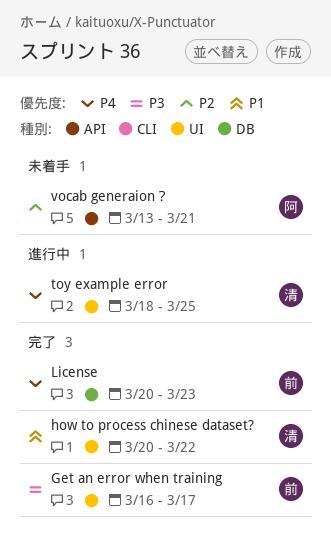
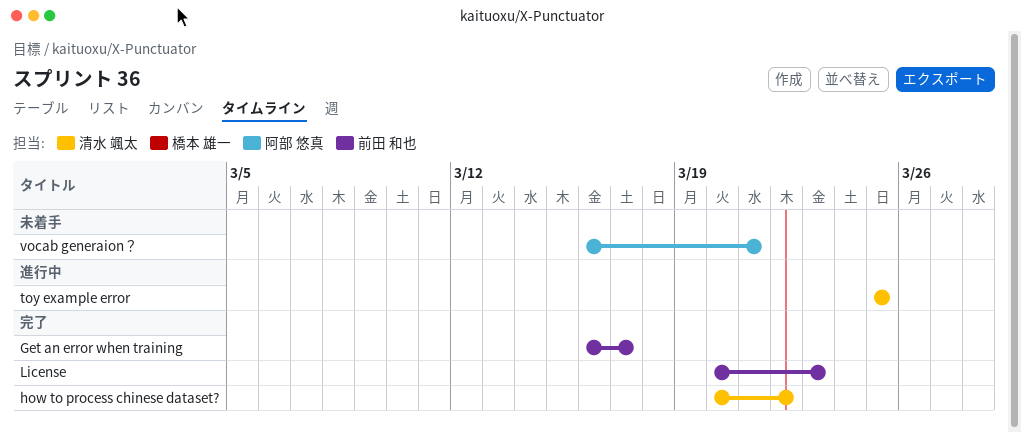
toy example error, start: Mar 18 -> Mar 25
vocab generaion？, start: Mar 13 -> Mar 16

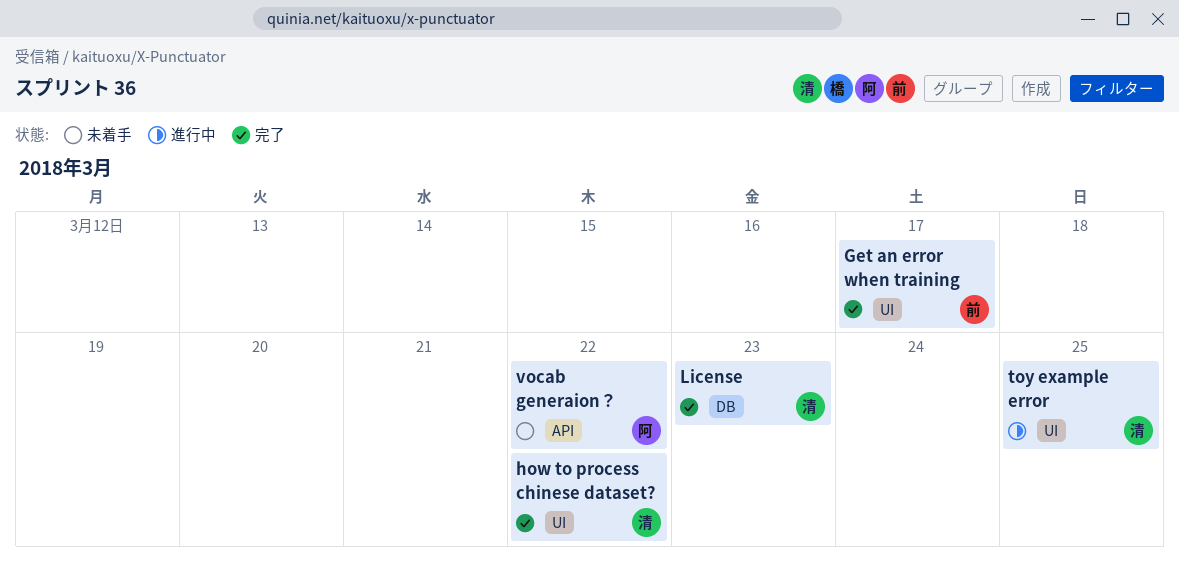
License, owner: 前田 和也 -> 清水 颯太
vocab generaion？, due: Mar 21 -> Mar 22

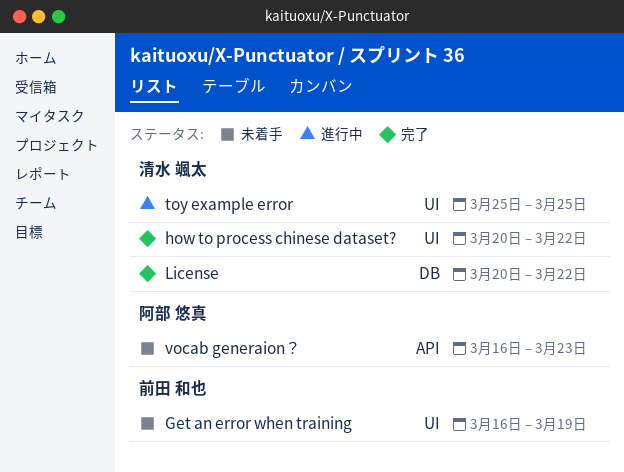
Get an error when training, status: 完了 -> 未着手
Get an error when training, due: Mar 17 -> Mar 19
License, due: Mar 23 -> Mar 22
vocab generaion？, due: Mar 22 -> Mar 23

